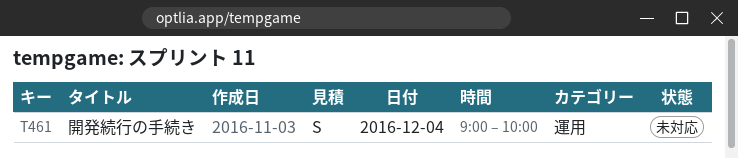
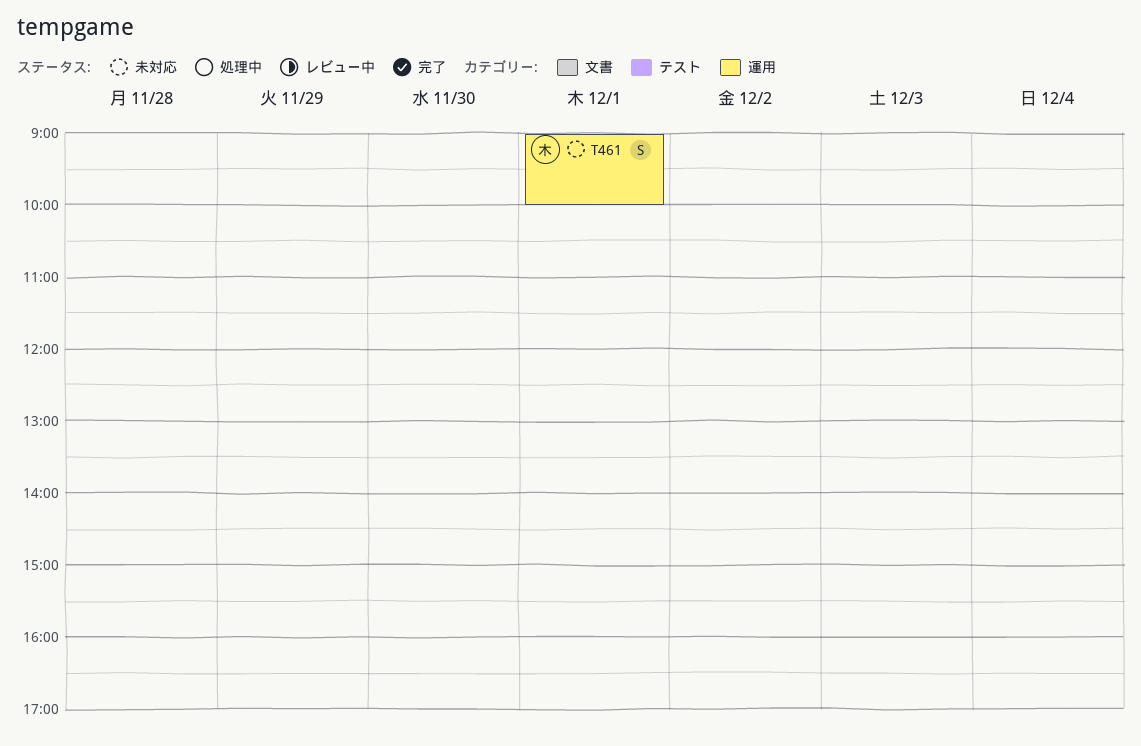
T461, day: Dec 4 -> Dec 1

